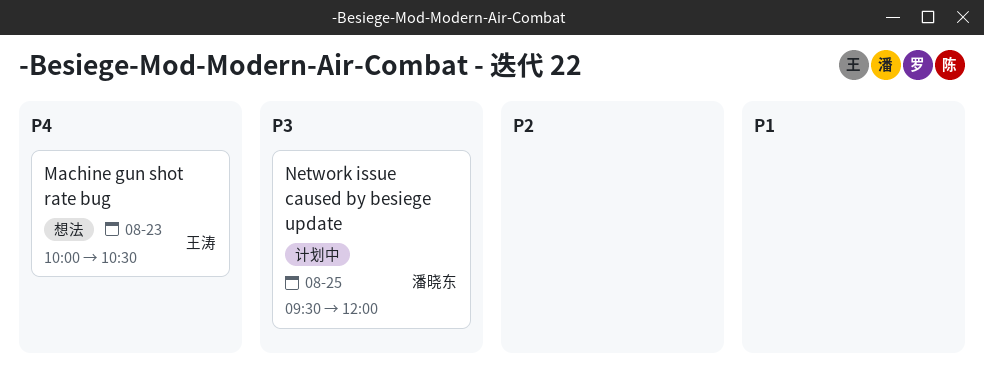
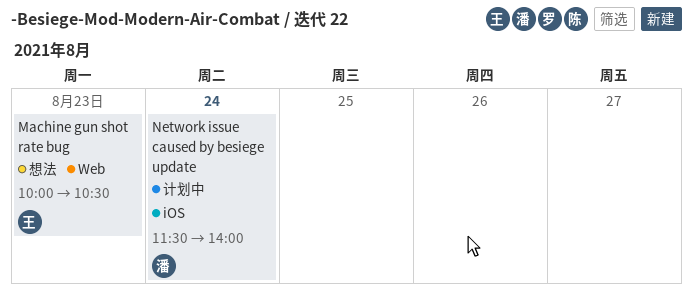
Network issue caused by besiege update, day: Aug 25 -> Aug 24
Network issue caused by besiege update, begins: 09:30 -> 11:30
Network issue caused by besiege update, ends: 12:00 -> 14:00

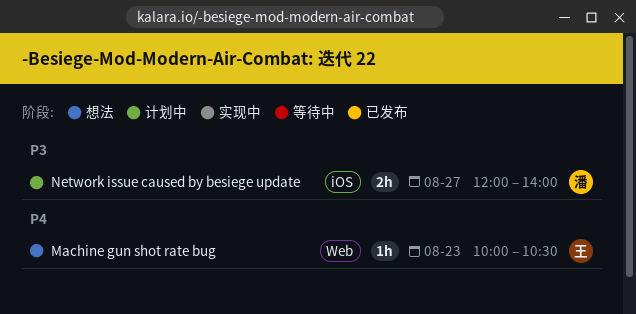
Network issue caused by besiege update, day: Aug 24 -> Aug 27
Network issue caused by besiege update, begins: 11:30 -> 12:00

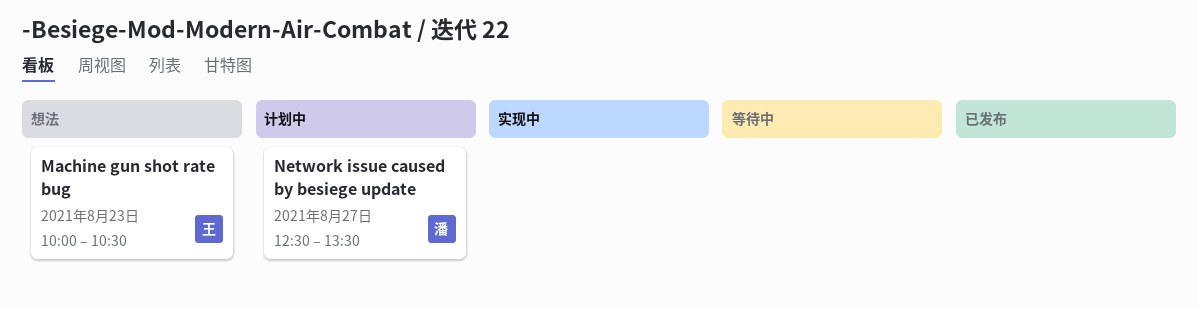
Network issue caused by besiege update, begins: 12:00 -> 12:30
Network issue caused by besiege update, ends: 14:00 -> 13:30

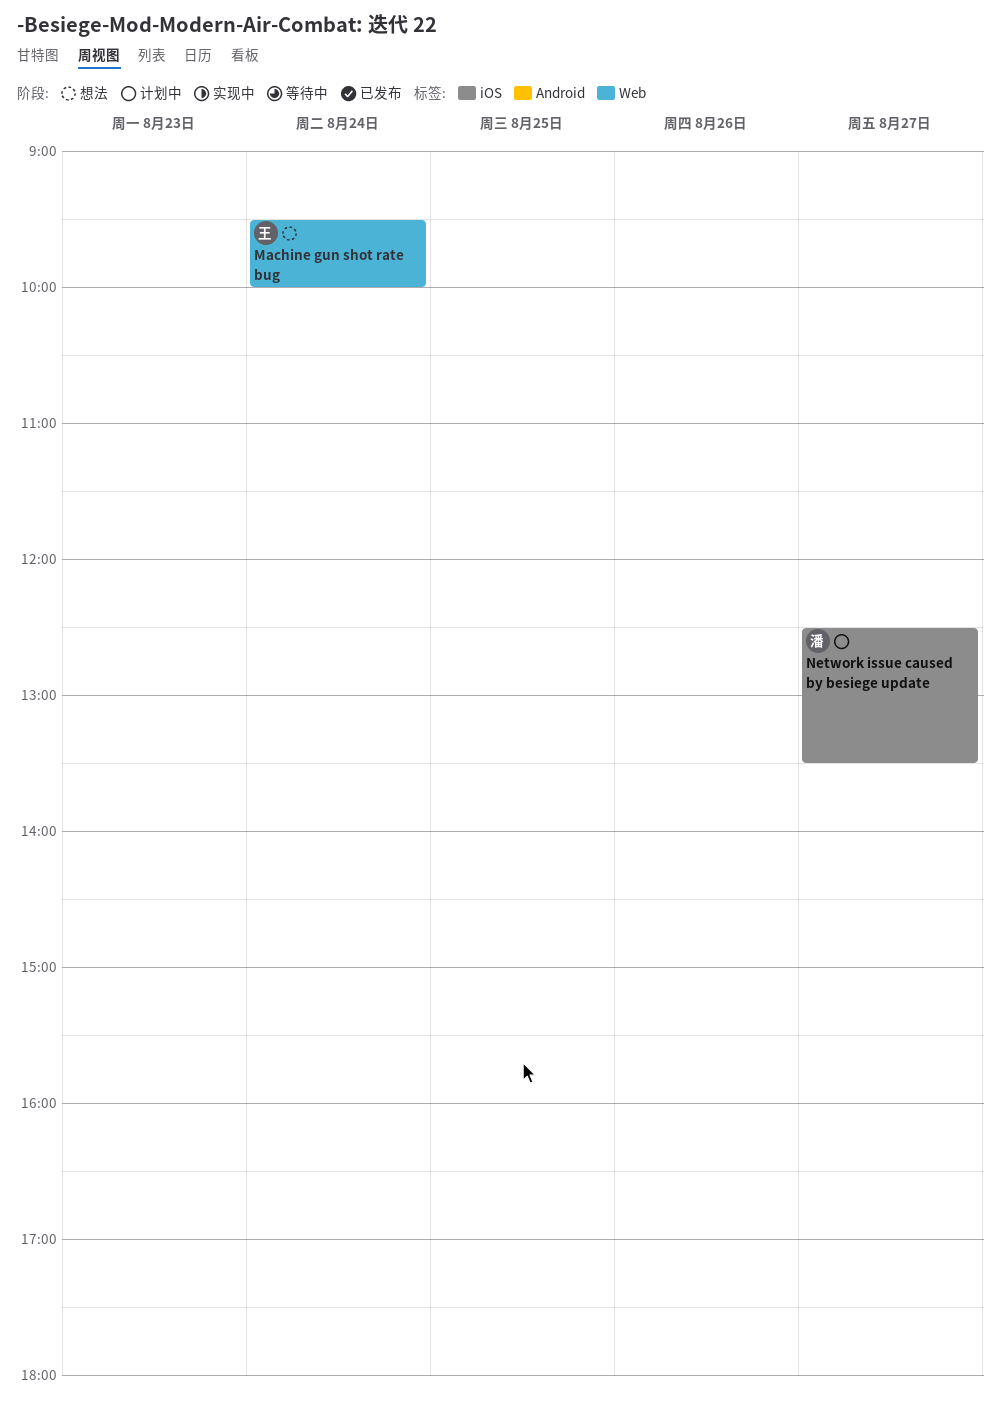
Machine gun shot rate bug, day: Aug 23 -> Aug 24
Machine gun shot rate bug, begins: 10:00 -> 09:30
Machine gun shot rate bug, ends: 10:30 -> 10:00

